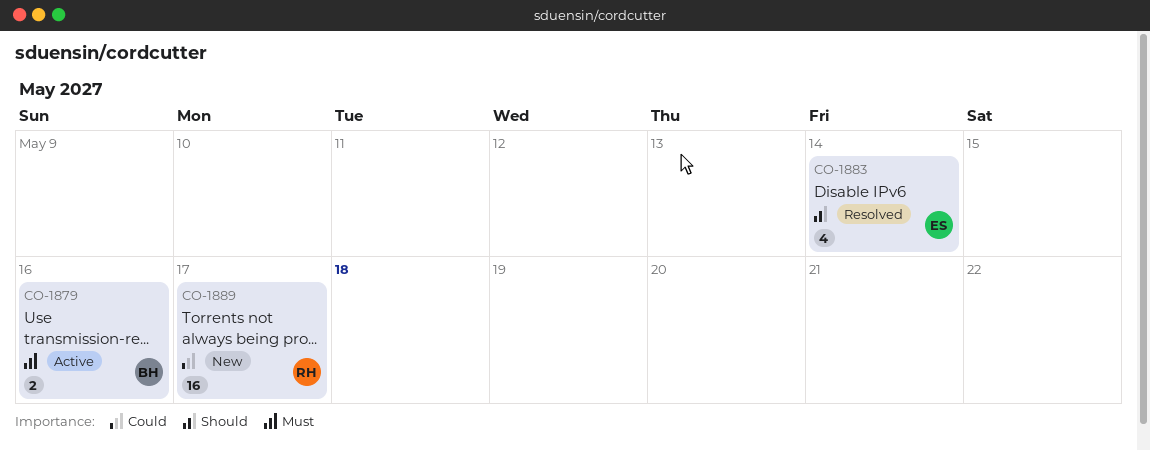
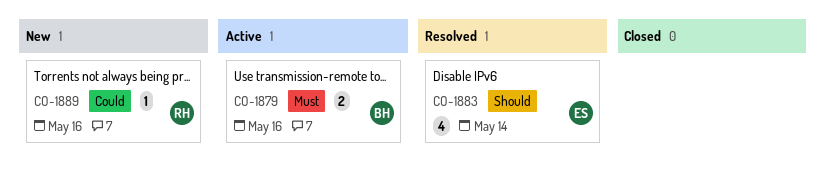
CO-1889, estimate: 16 -> 1
CO-1889, due: May 17 -> May 16

